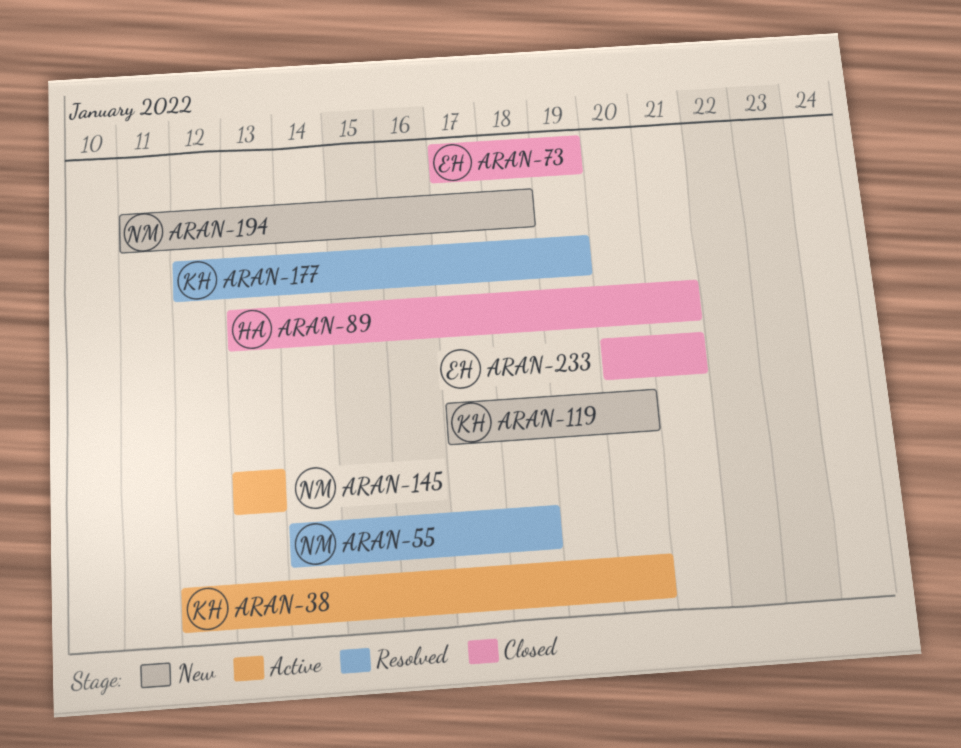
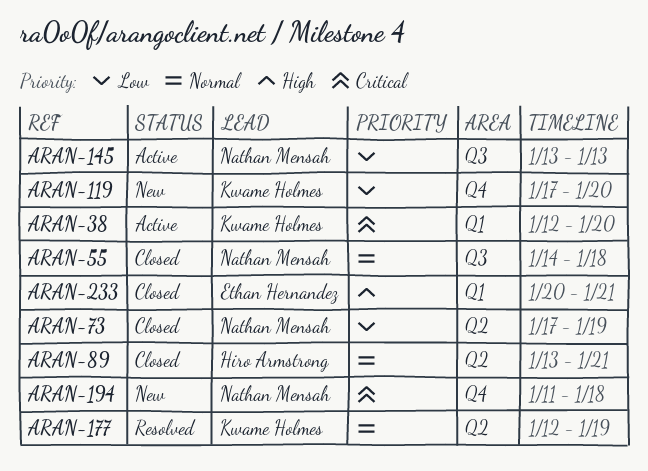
ARAN-55, status: Resolved -> Closed
ARAN-73, owner: Ethan Hernandez -> Nathan Mensah

